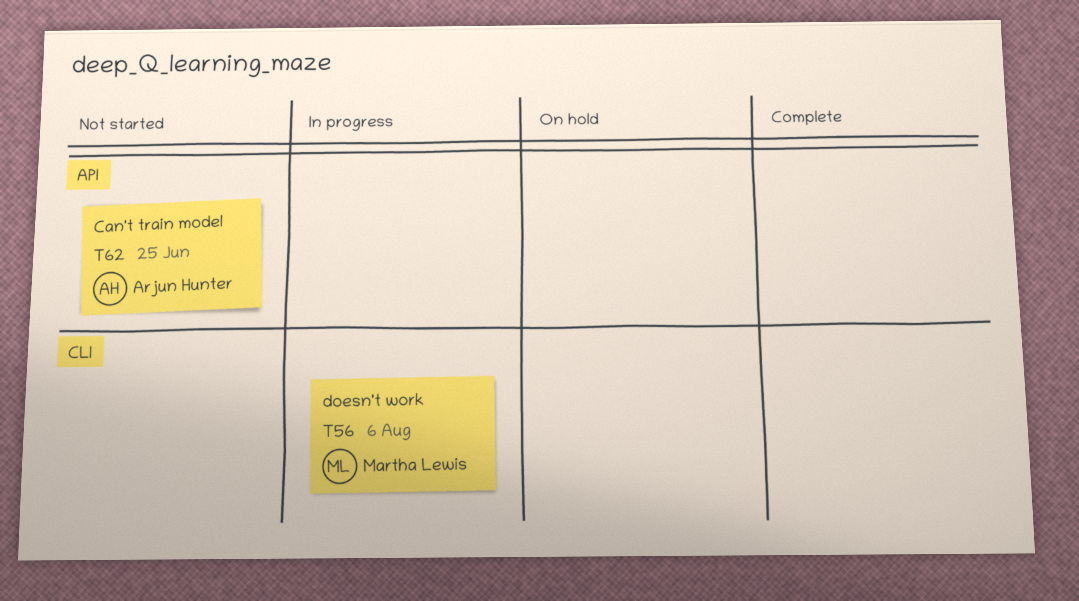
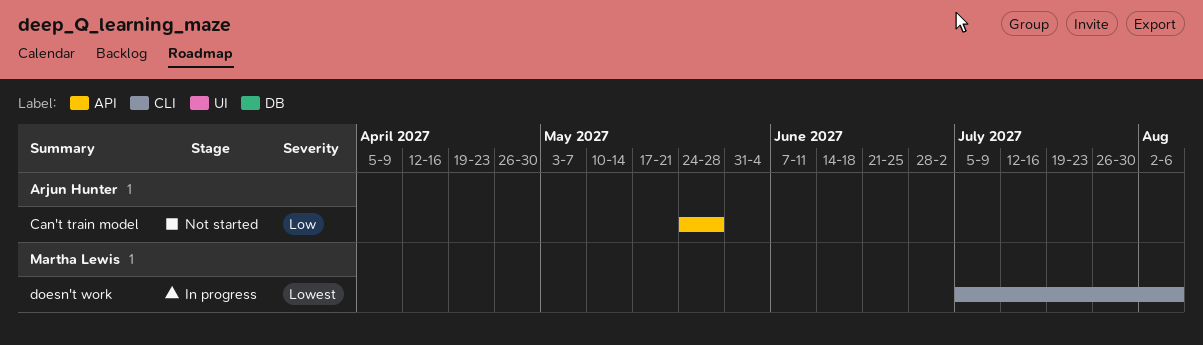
Can't train model, due: Jun 25 -> May 28

